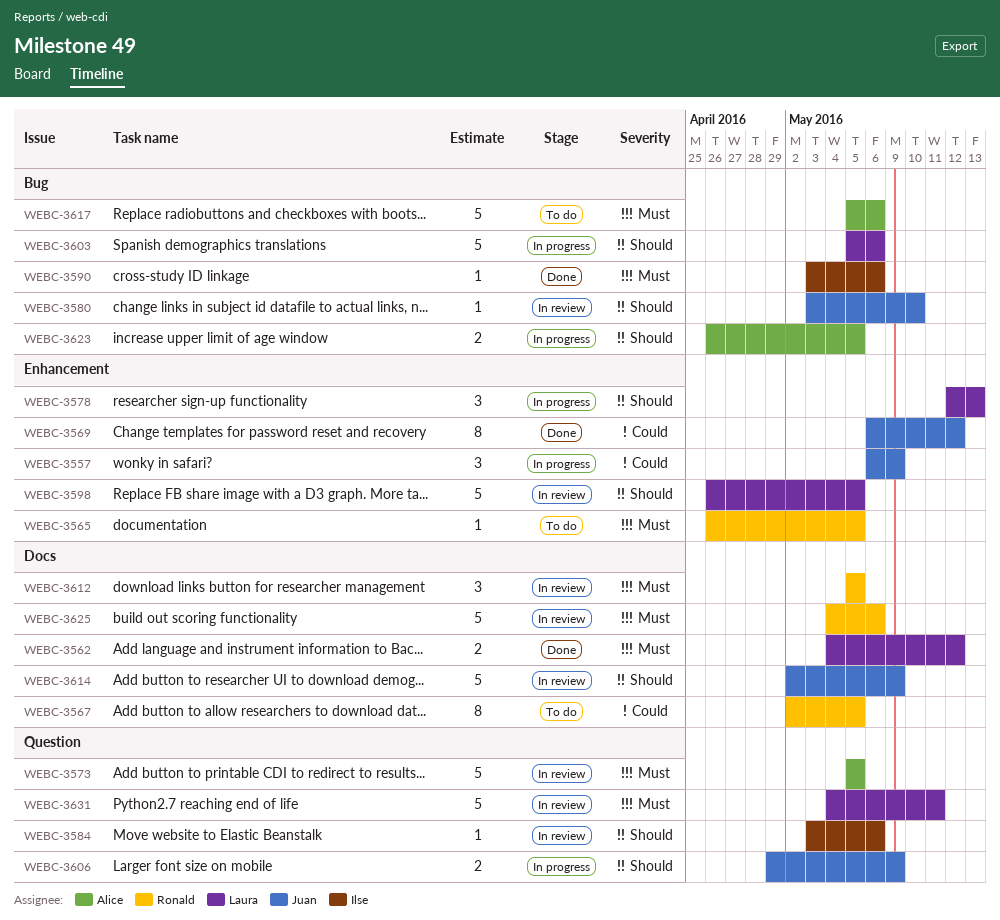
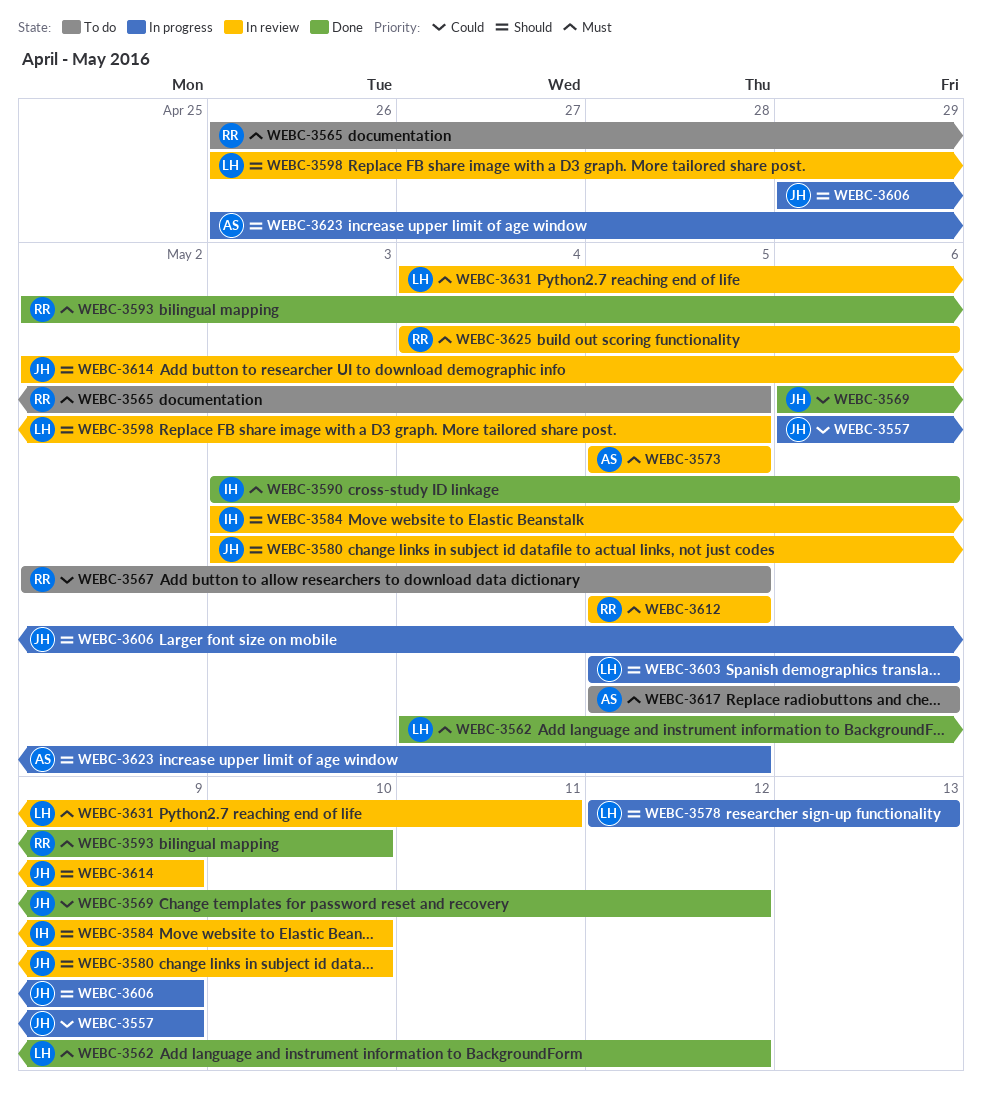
WEBC-3584, due: May 6 -> May 10
WEBC-3593: none -> present

